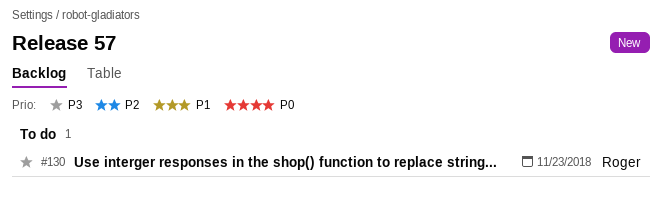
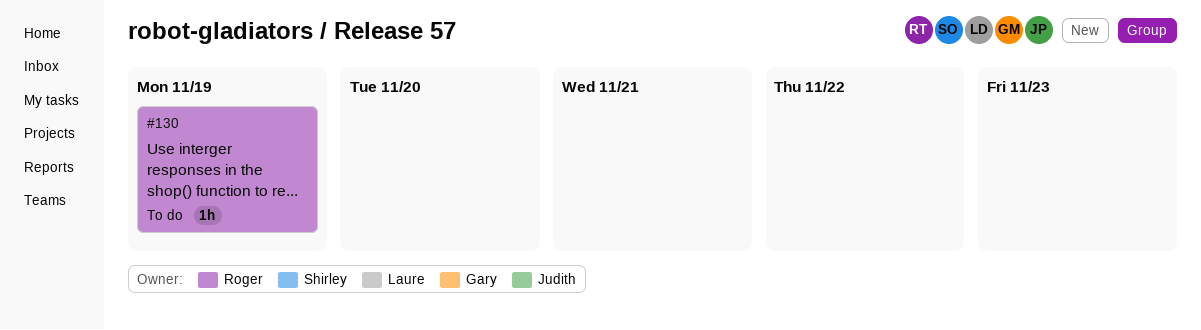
#130, due: Nov 23 -> Nov 19

